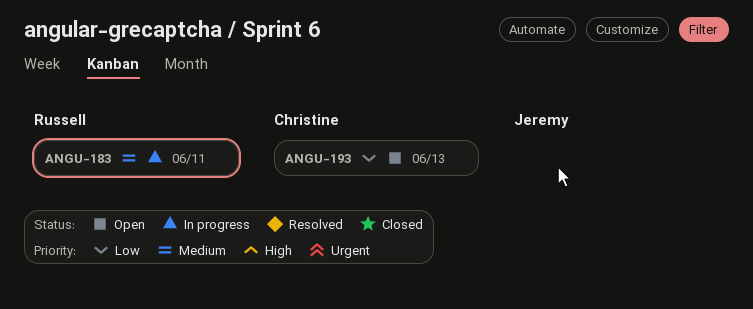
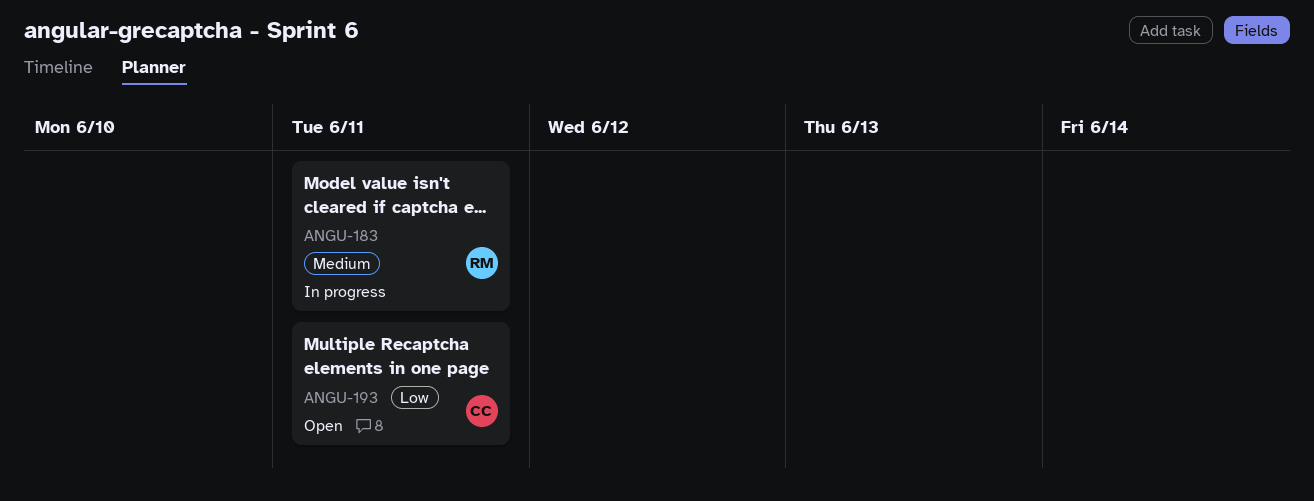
ANGU-193, due: Jun 13 -> Jun 11

